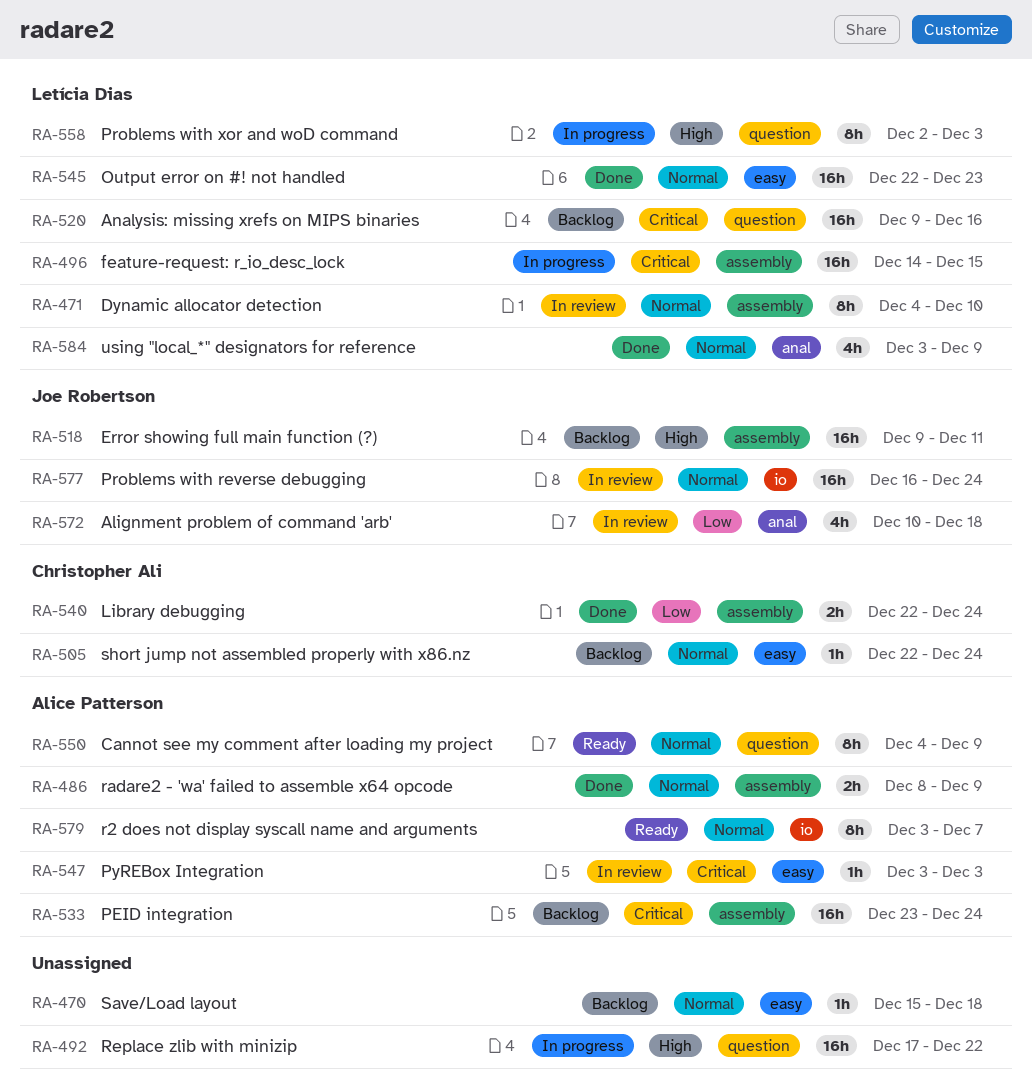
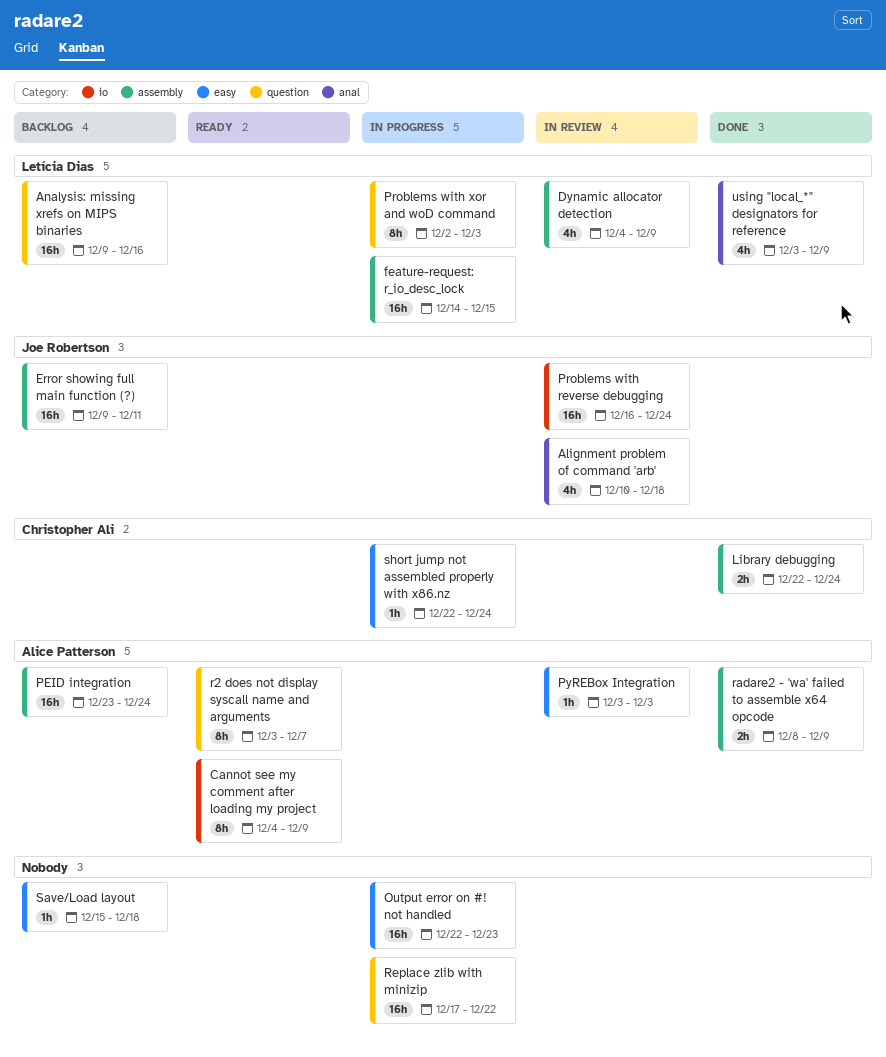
Cannot see my comment after loading my project, label: question -> io
Dynamic allocator detection, estimate: 8h -> 4h
Dynamic allocator detection, due: Dec 10 -> Dec 9
Output error on #! not handled, status: Done -> In progress
Output error on #! not handled, owner: Letícia Dias -> none
r2 does not display syscall name and arguments, label: io -> question
short jump not assembled properly with x86.nz, status: Backlog -> In progress

